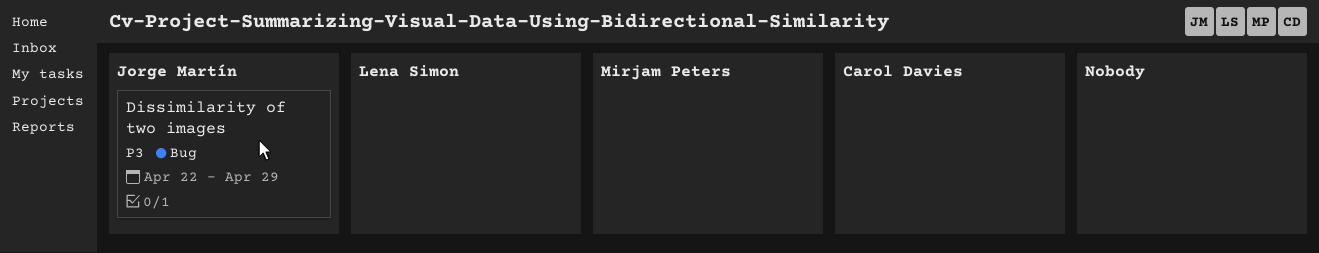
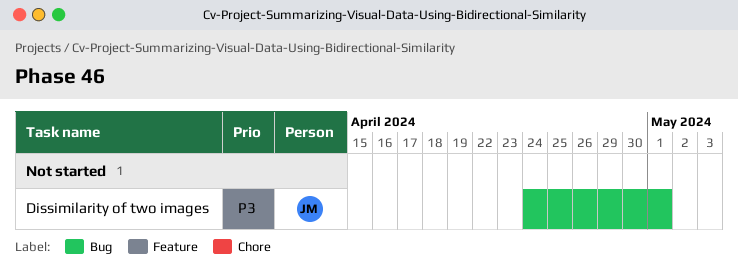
Dissimilarity of two images, start: Apr 22 -> Apr 24
Dissimilarity of two images, due: Apr 29 -> May 1

